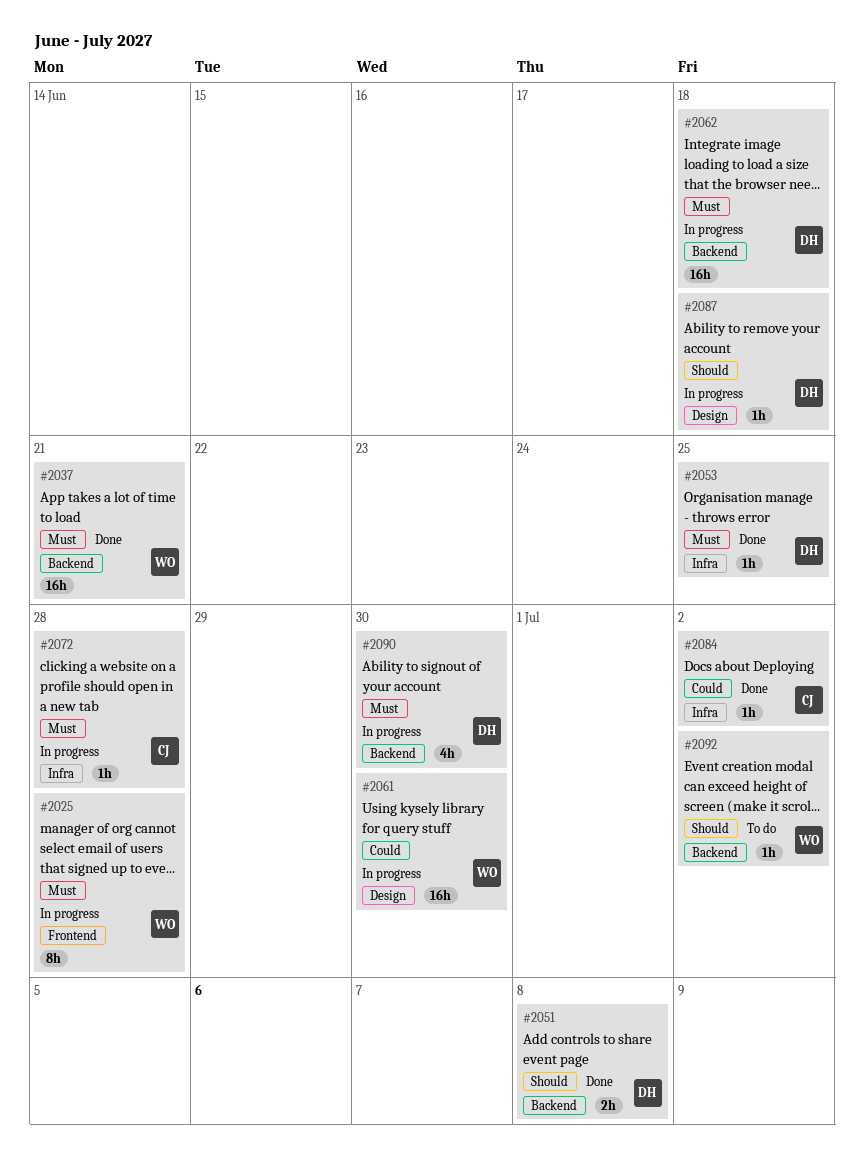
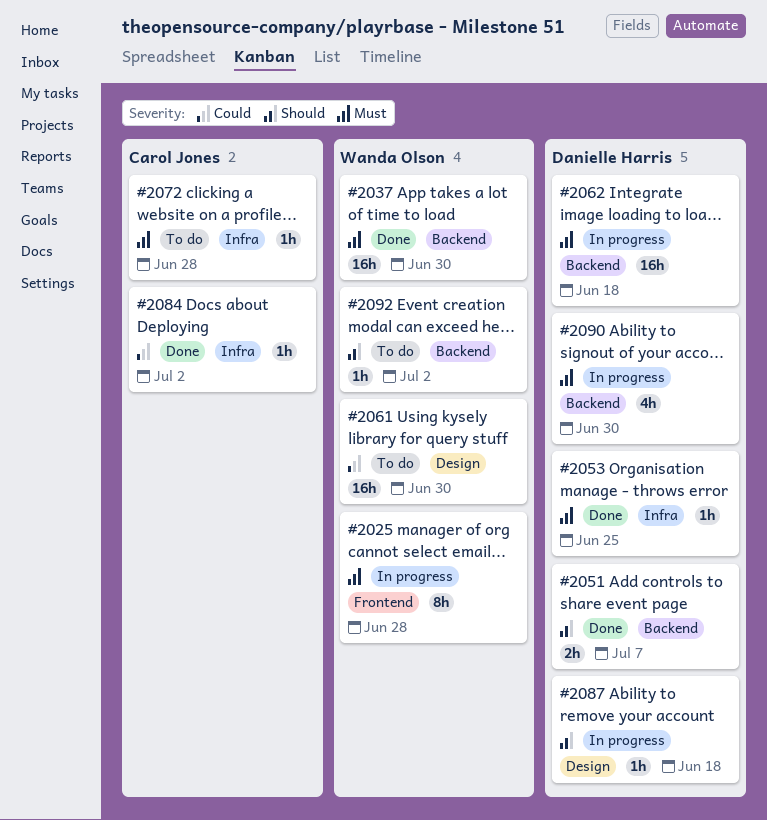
#2037, due: Jun 21 -> Jun 30
#2051, due: Jul 8 -> Jul 7
#2061, status: In progress -> To do
#2072, status: In progress -> To do

